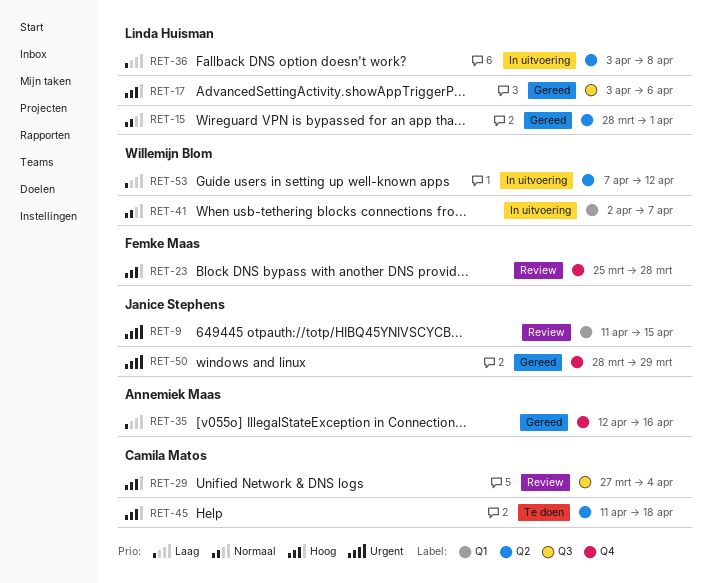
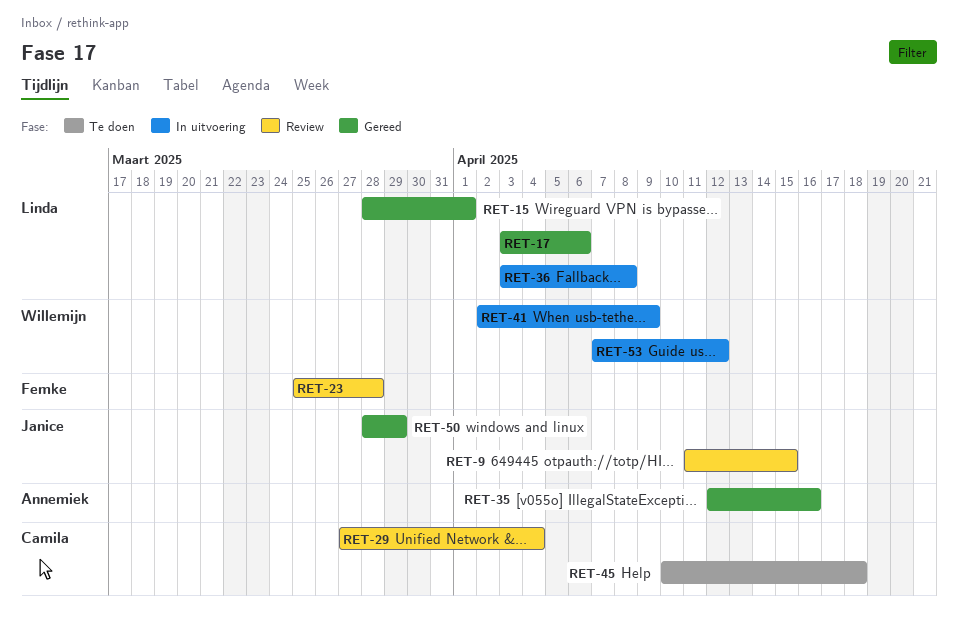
RET-41, due: Apr 7 -> Apr 9
RET-45, start: Apr 11 -> Apr 10

